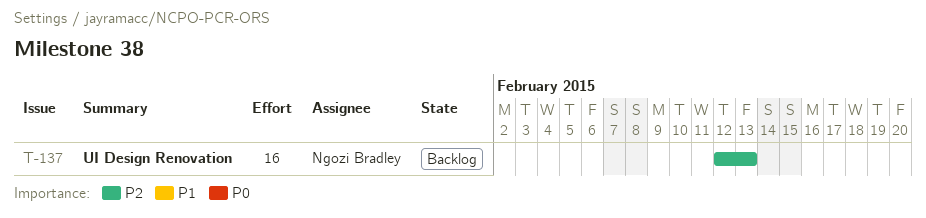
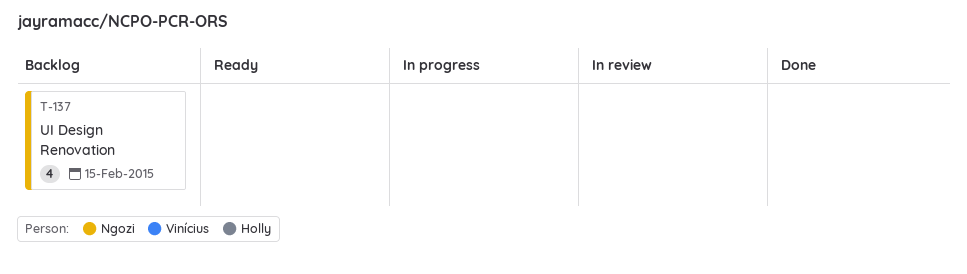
T-137, estimate: 16 -> 4
T-137, due: Feb 13 -> Feb 15

